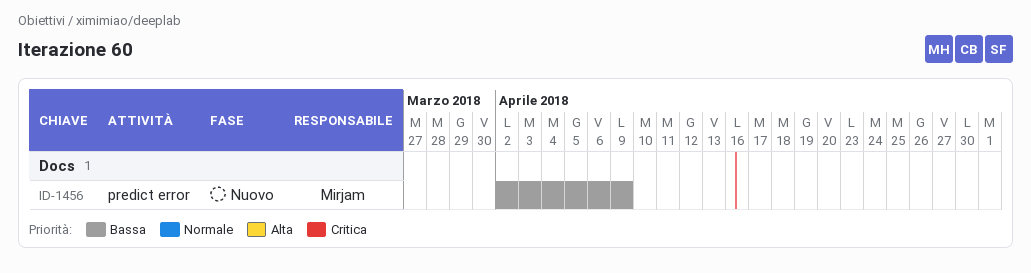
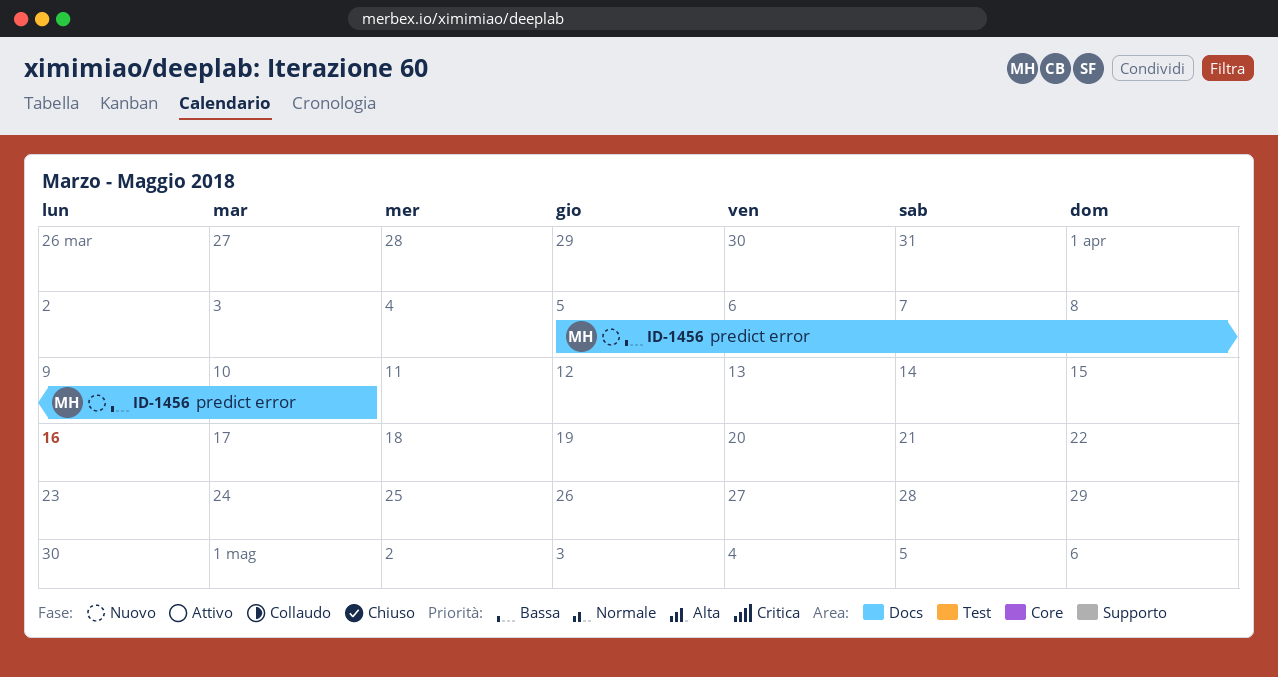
ID-1456, start: Apr 2 -> Apr 5
ID-1456, due: Apr 9 -> Apr 10

